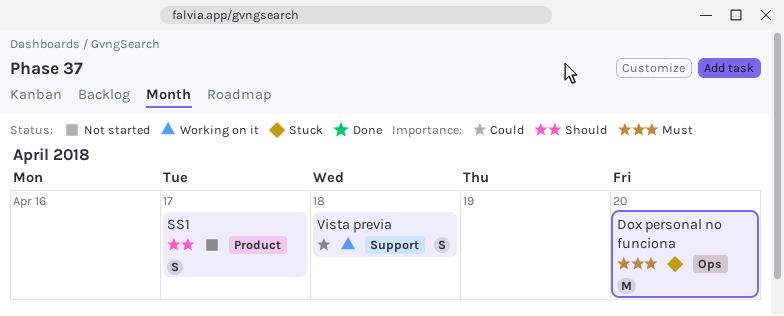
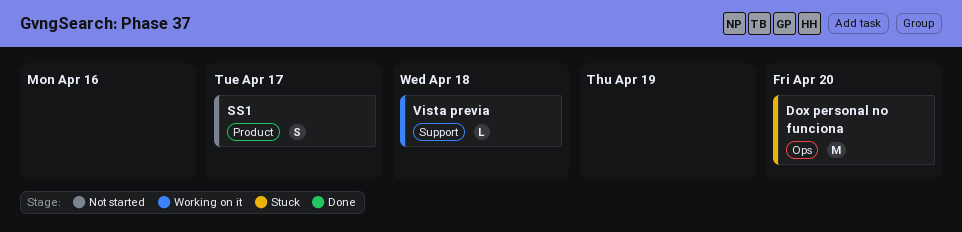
Vista previa, estimate: S -> L

